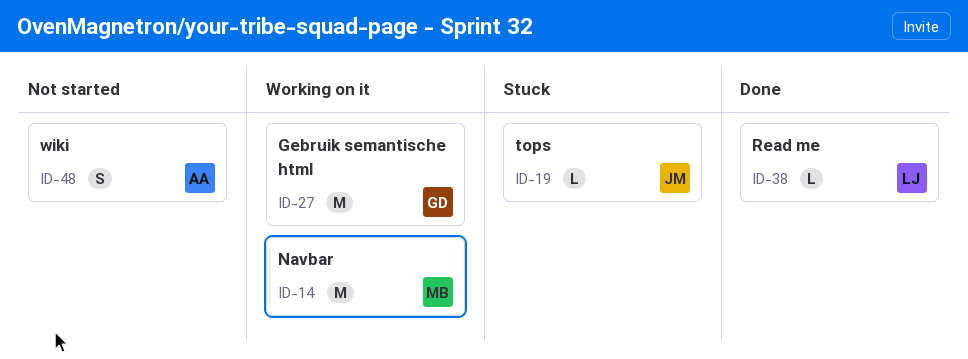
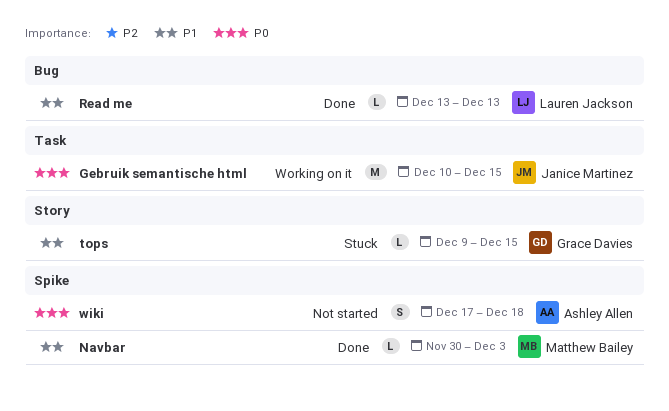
Gebruik semantische html, owner: Grace Davies -> Janice Martinez
Navbar, status: Working on it -> Done
Navbar, estimate: M -> L
tops, owner: Janice Martinez -> Grace Davies

